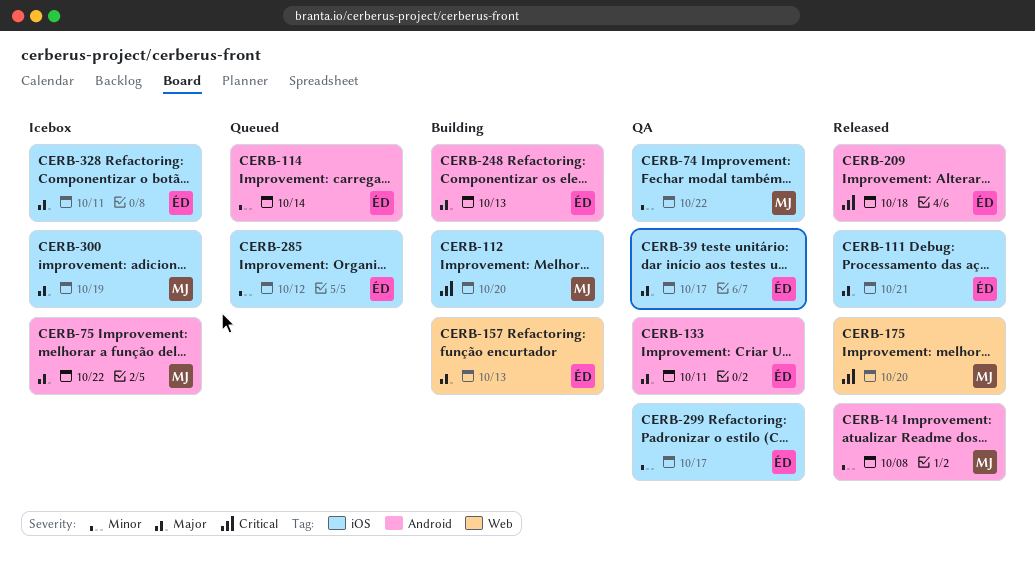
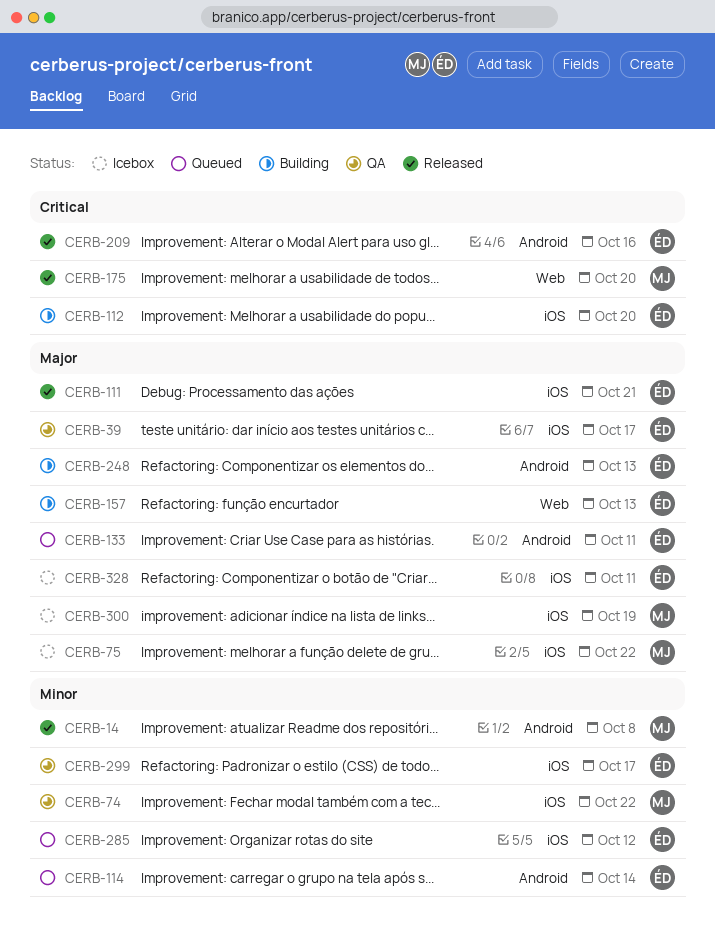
CERB-75, label: Android -> iOS
CERB-112, owner: MJ -> ÉD
CERB-133, status: QA -> Queued
CERB-209, due: Oct 18 -> Oct 16

